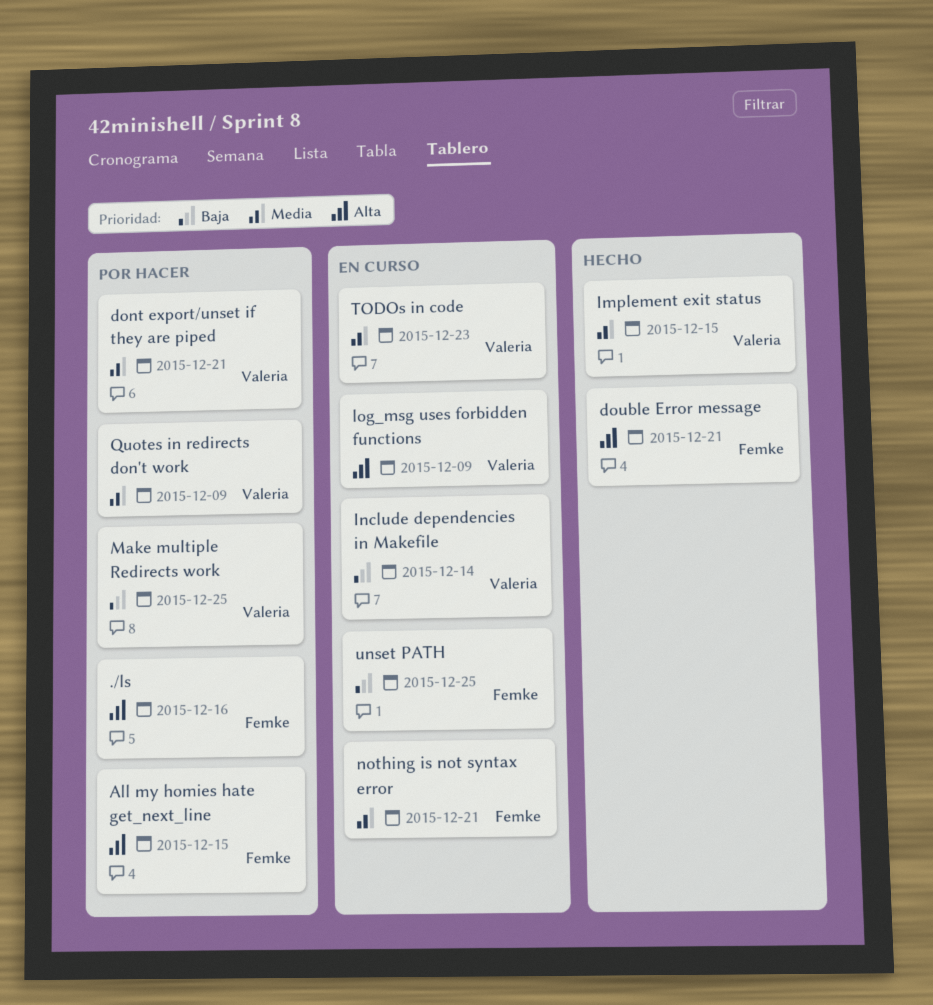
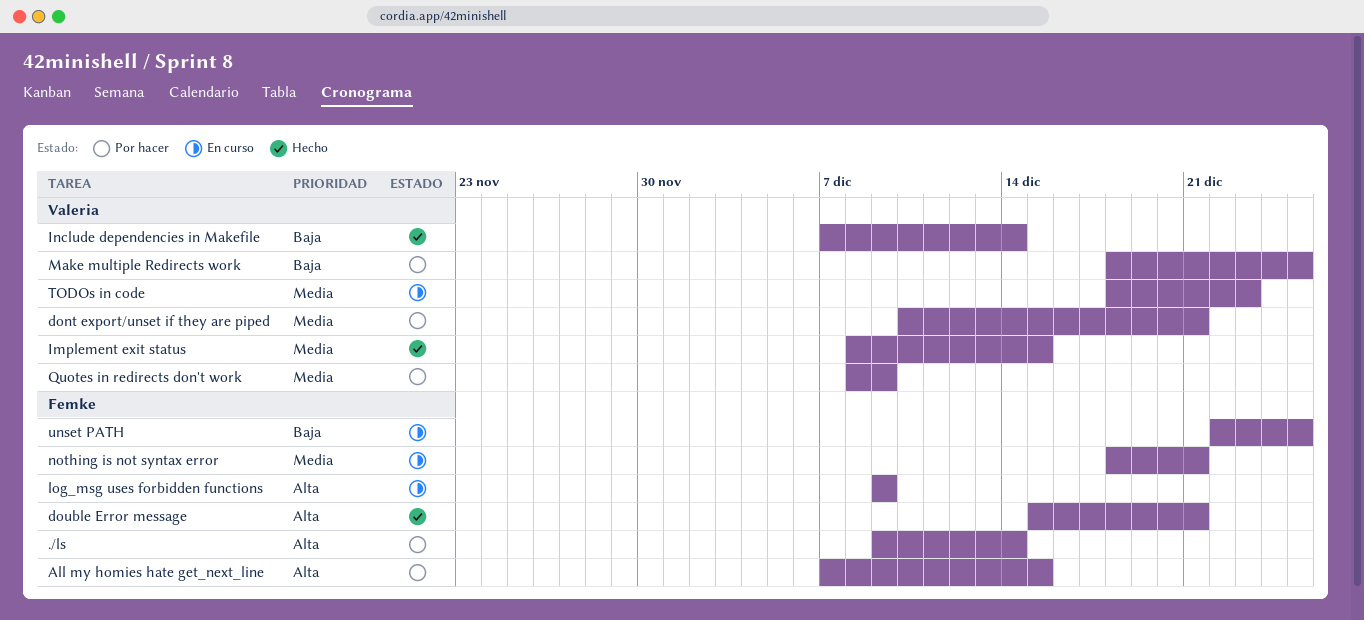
./ls, due: Dec 16 -> Dec 14
Include dependencies in Makefile, status: En curso -> Hecho
log_msg uses forbidden functions, owner: Valeria -> Femke

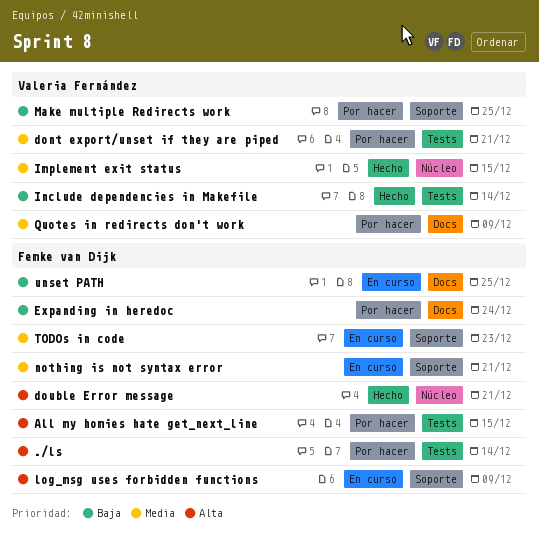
Expanding in heredoc: none -> present
TODOs in code, owner: Valeria Fernández -> Femke van Dijk

